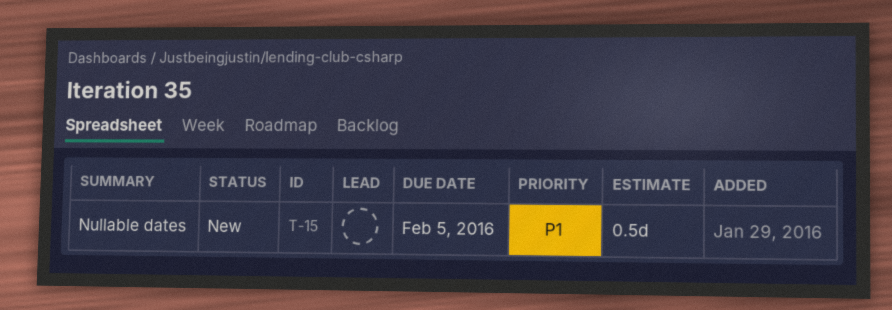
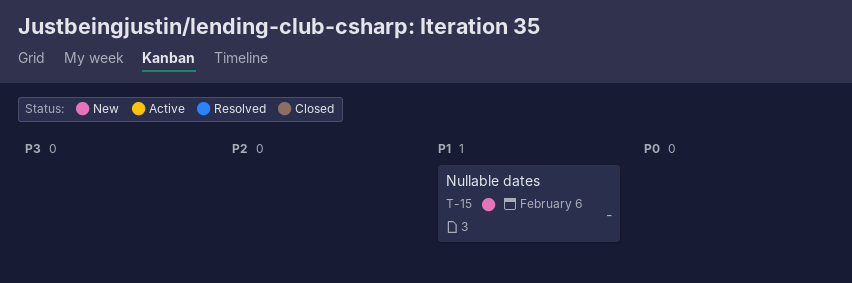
T-15, due: Feb 5 -> Feb 6

